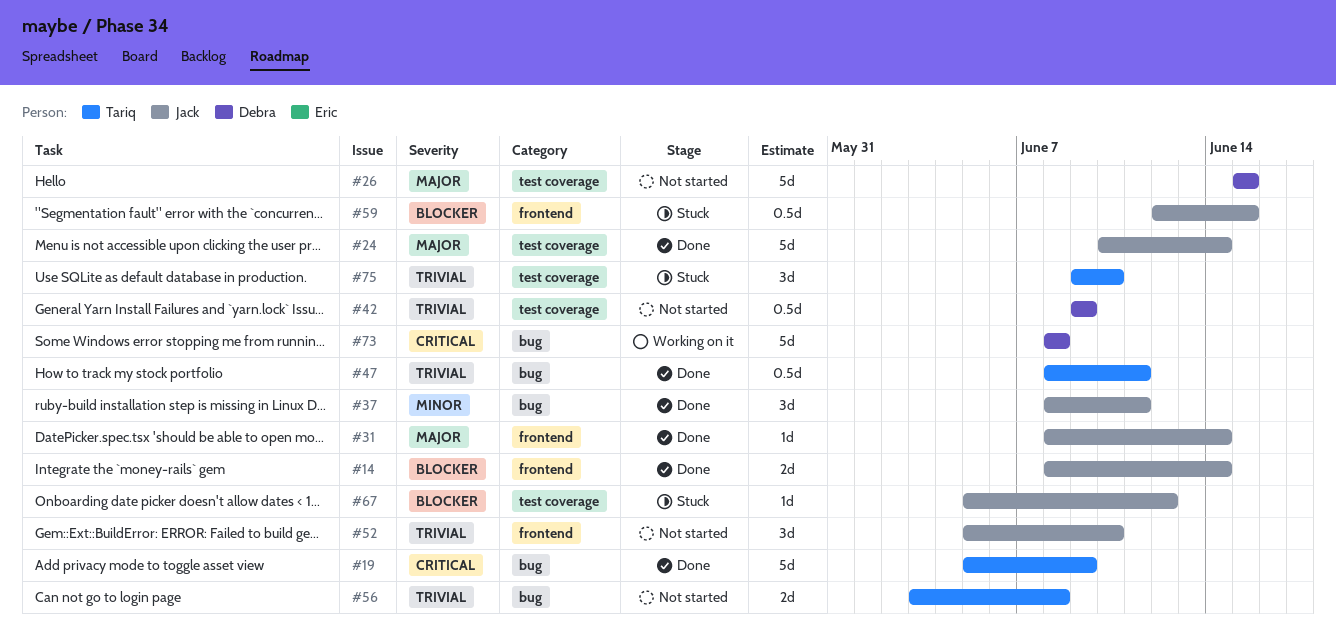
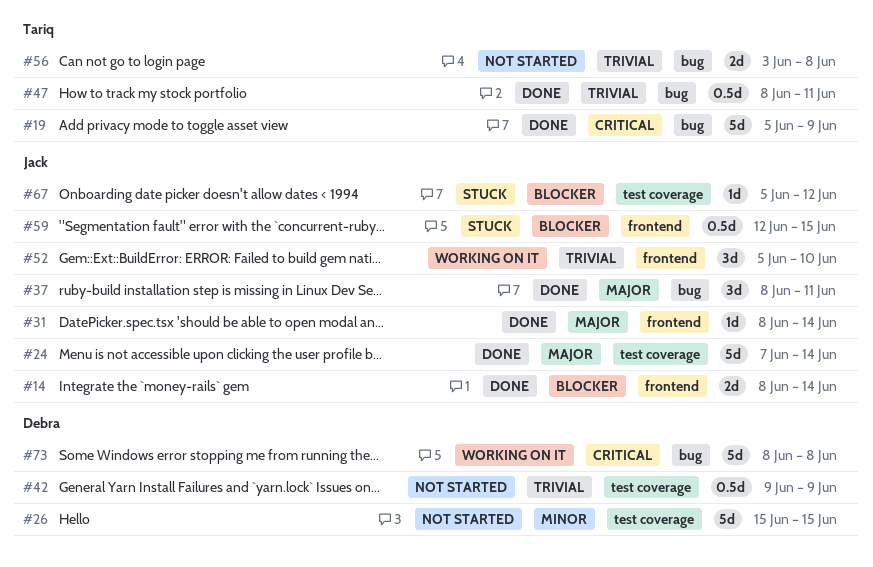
#24, start: Jun 10 -> Jun 7
#26, priority: Major -> Minor
#37, priority: Minor -> Major
#52, status: Not started -> Working on it
#75: present -> none

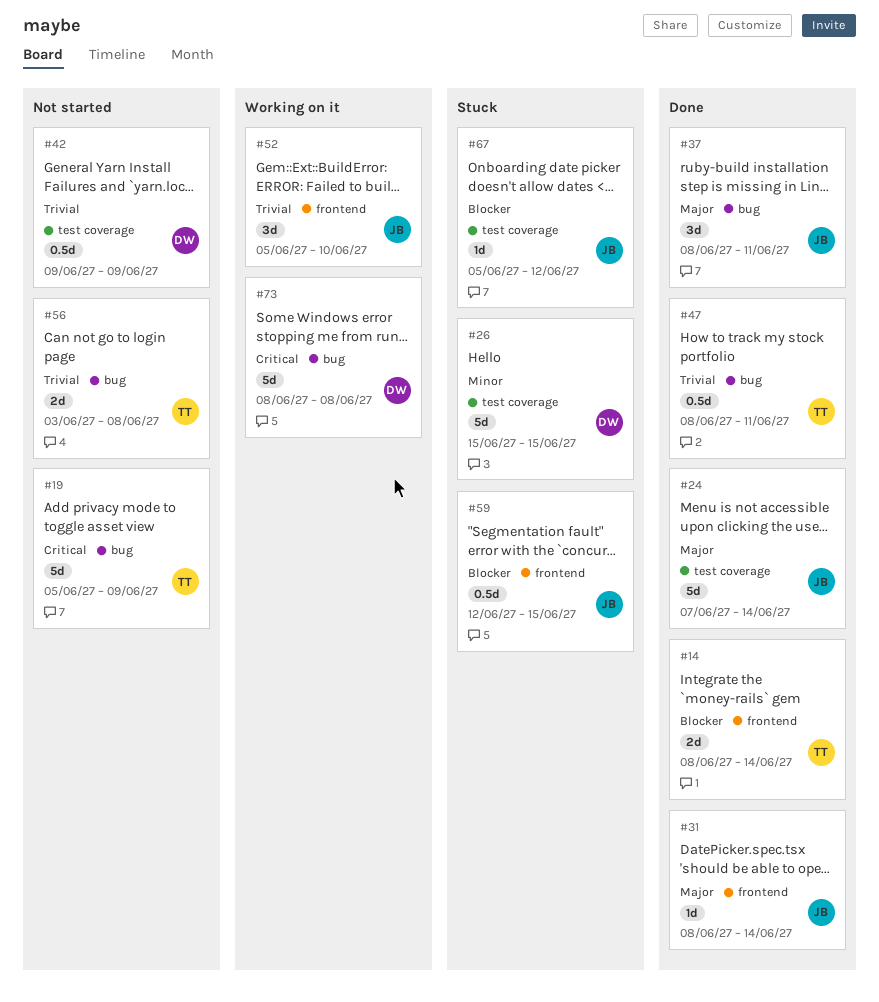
#14, owner: Jack -> Tariq
#19, status: Done -> Not started
#26, status: Not started -> Stuck

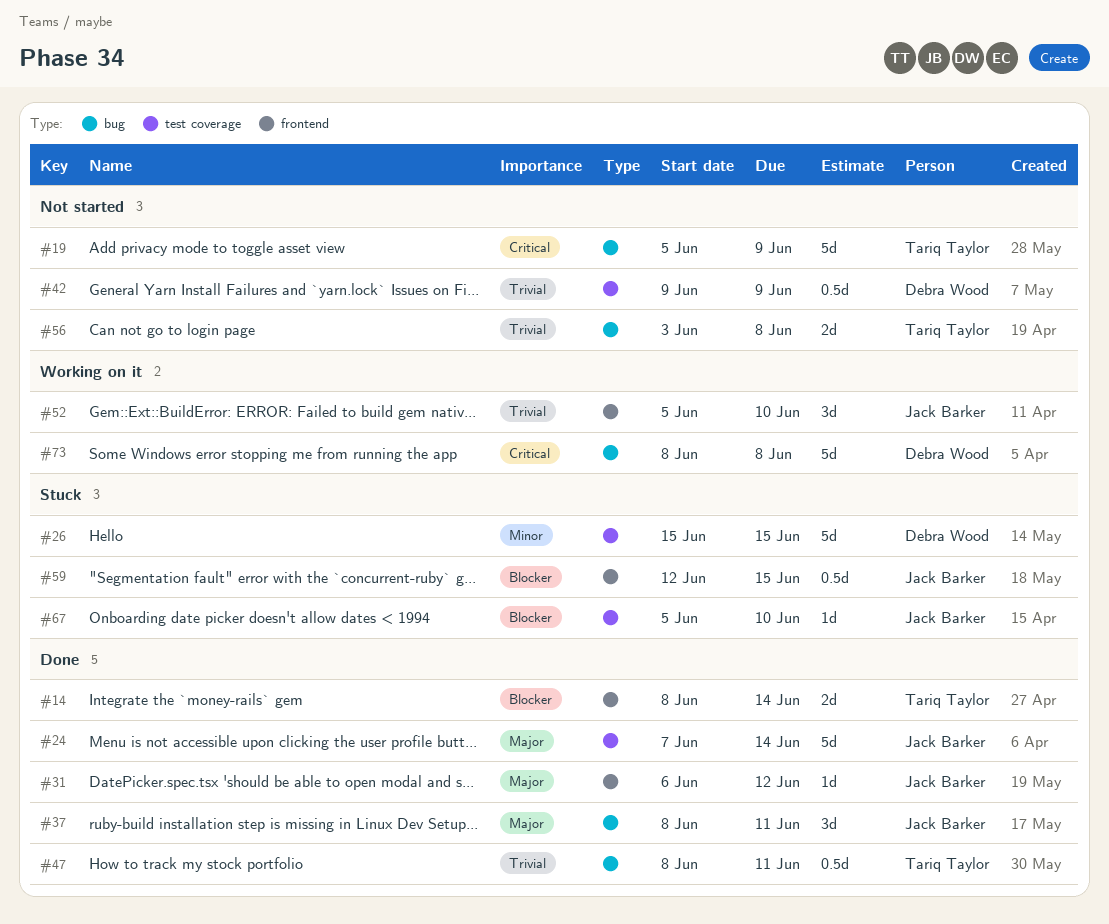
#31, start: Jun 8 -> Jun 6
#31, due: Jun 14 -> Jun 12
#67, due: Jun 12 -> Jun 10

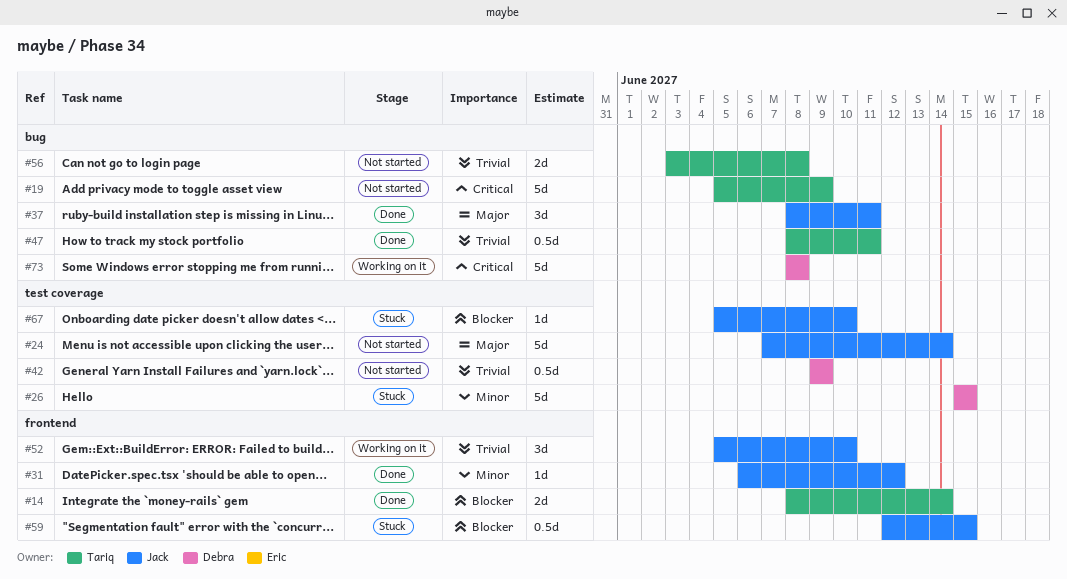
#24, status: Done -> Not started
#31, priority: Major -> Minor

